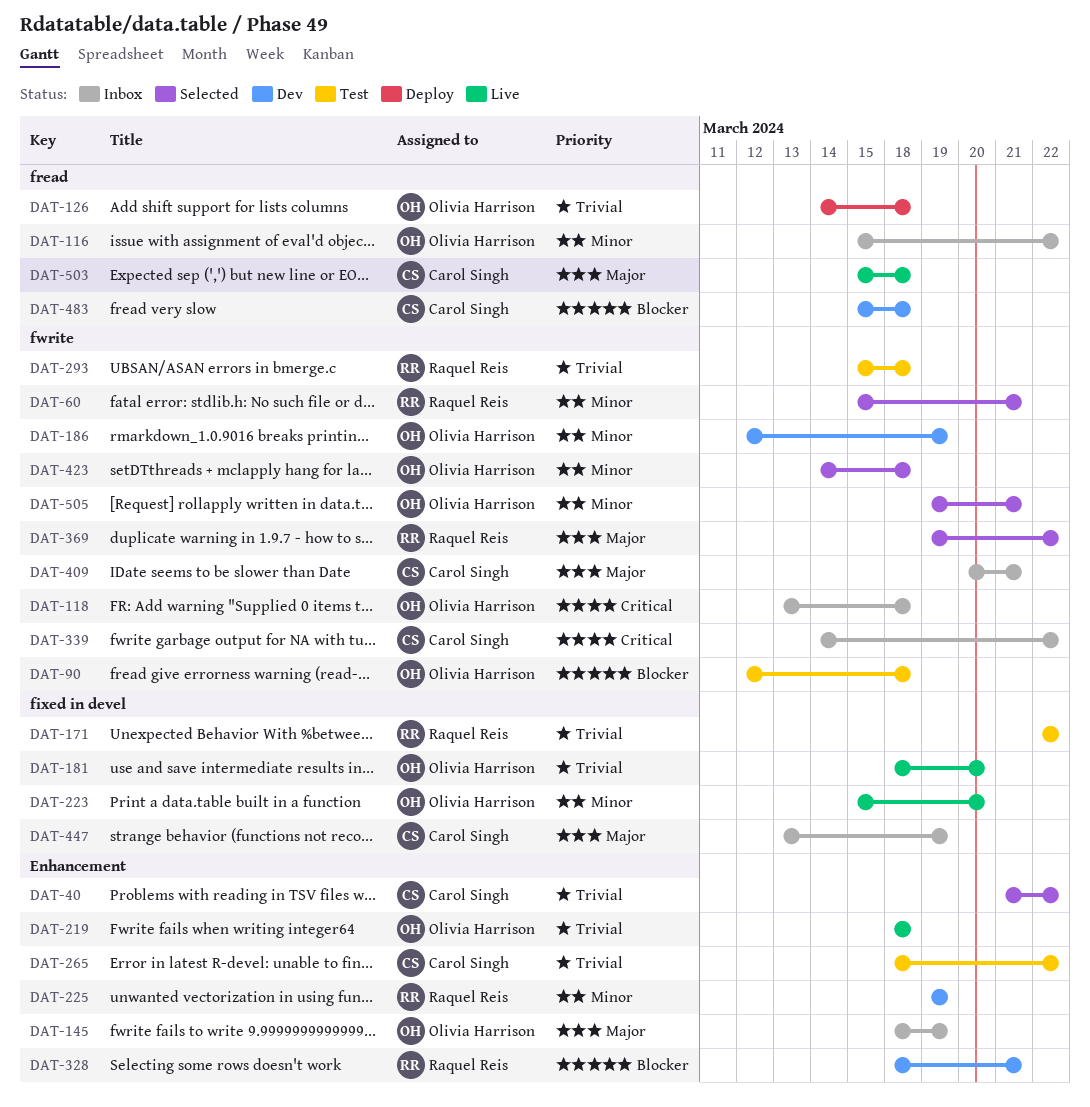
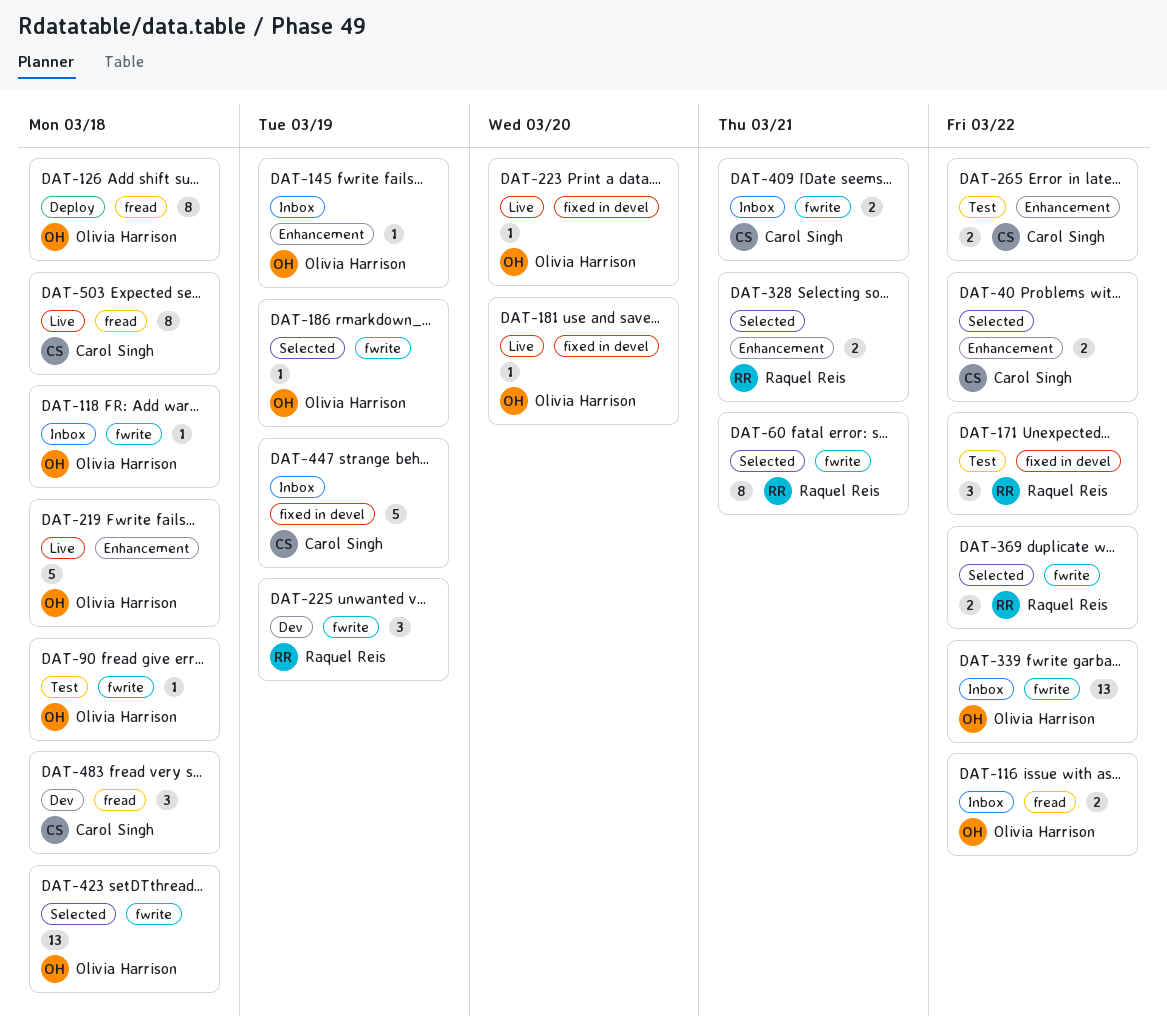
DAT-186, status: Dev -> Selected
DAT-225, label: Enhancement -> fwrite
DAT-293: present -> none
DAT-328, status: Dev -> Selected
DAT-339, owner: Carol Singh -> Olivia Harrison
DAT-505: present -> none

